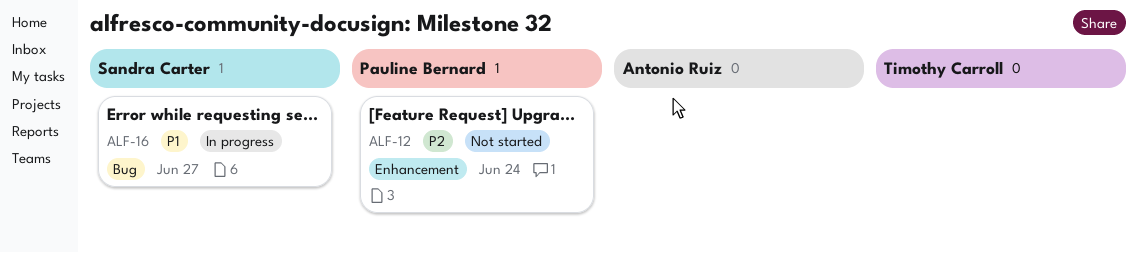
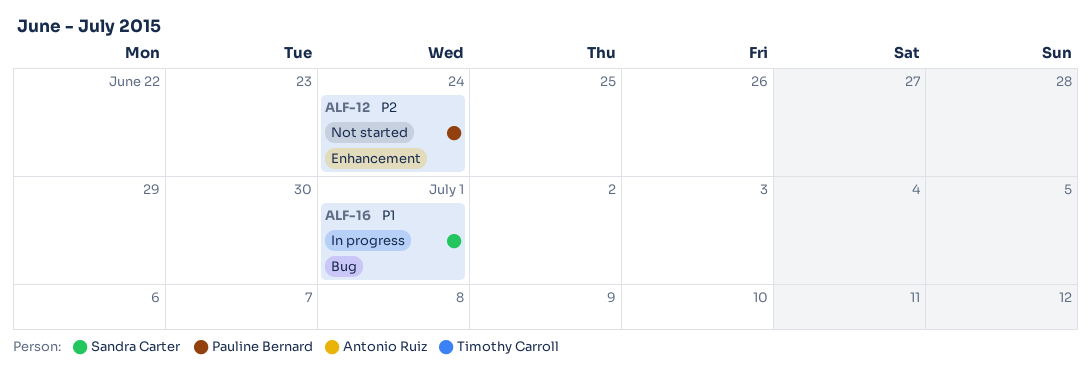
ALF-16, due: Jun 27 -> Jul 1

